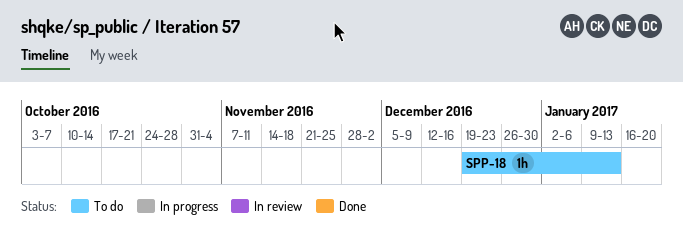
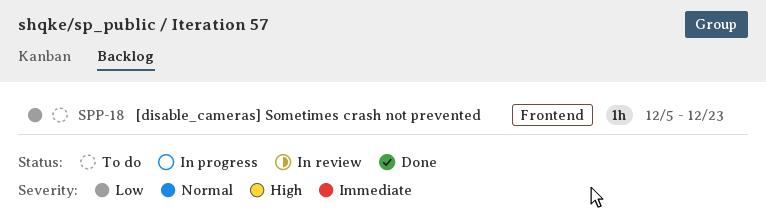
SPP-18, start: Dec 19 -> Dec 5
SPP-18, due: Jan 13 -> Dec 23

